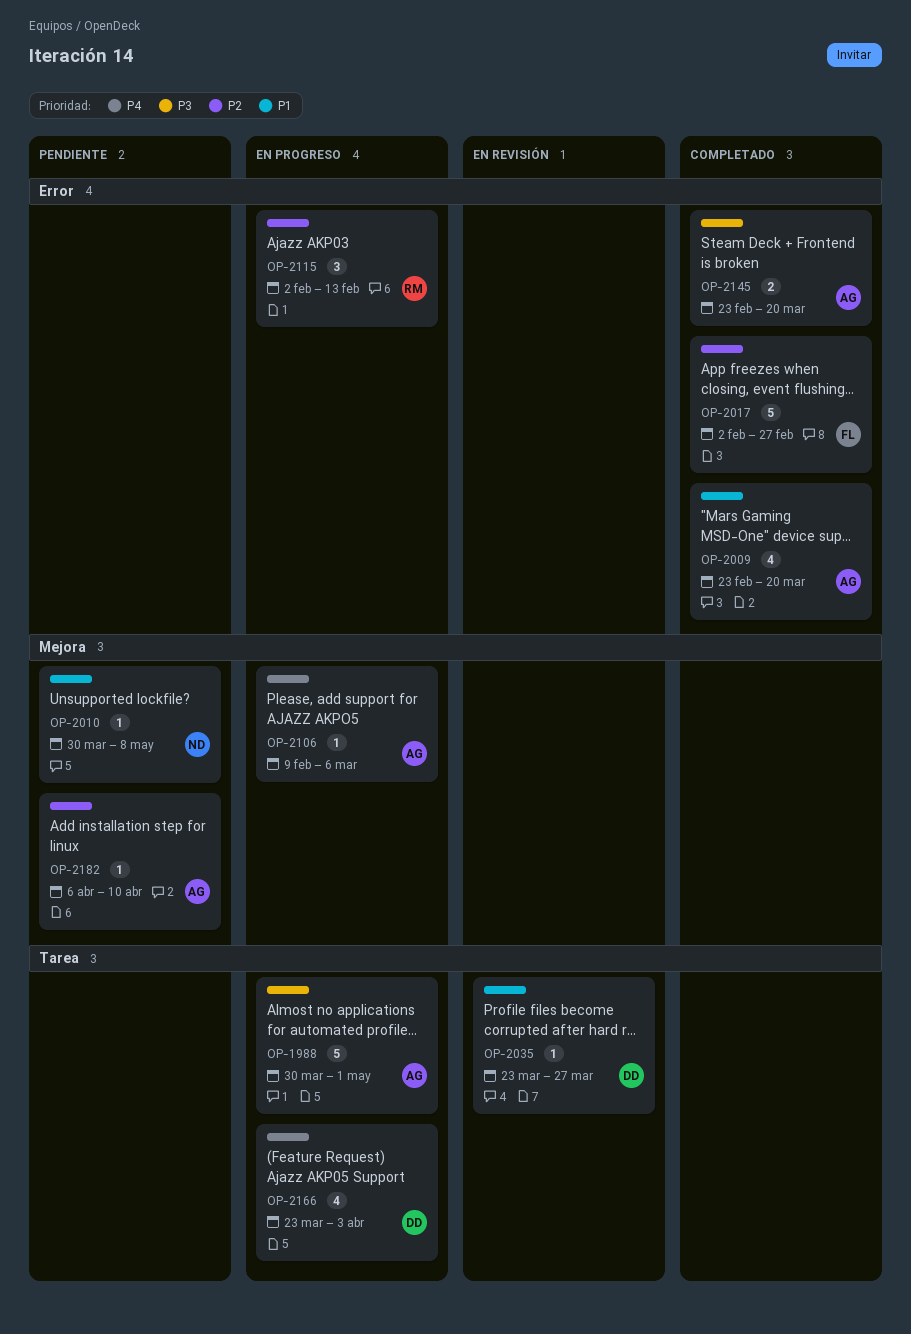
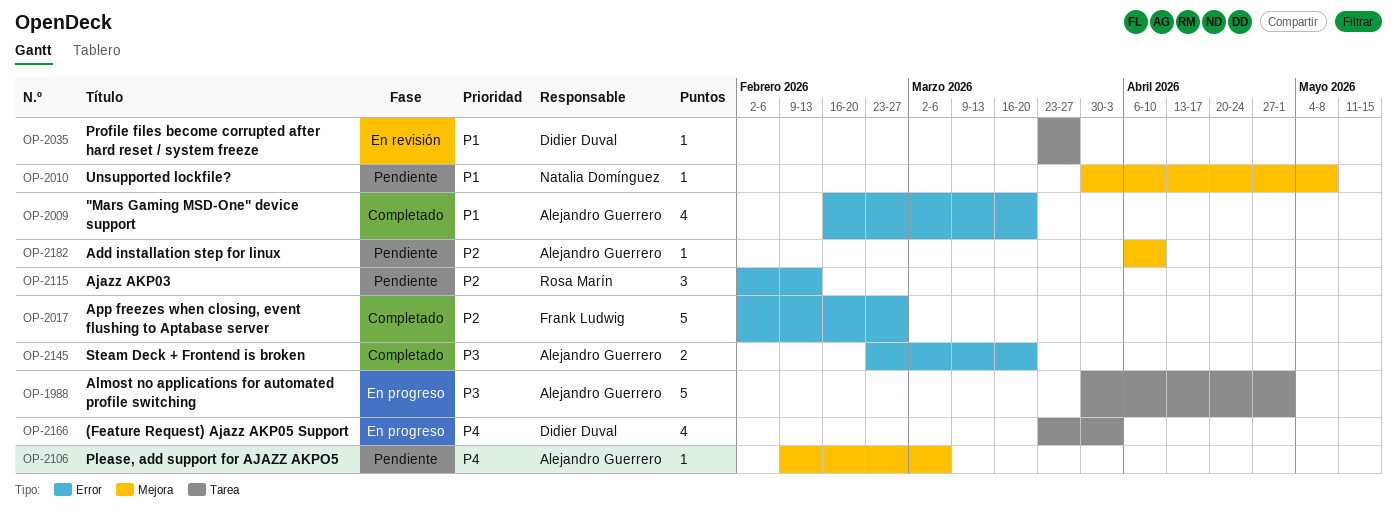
OP-2009, start: Feb 23 -> Feb 16
OP-2106, status: En progreso -> Pendiente
OP-2115, status: En progreso -> Pendiente

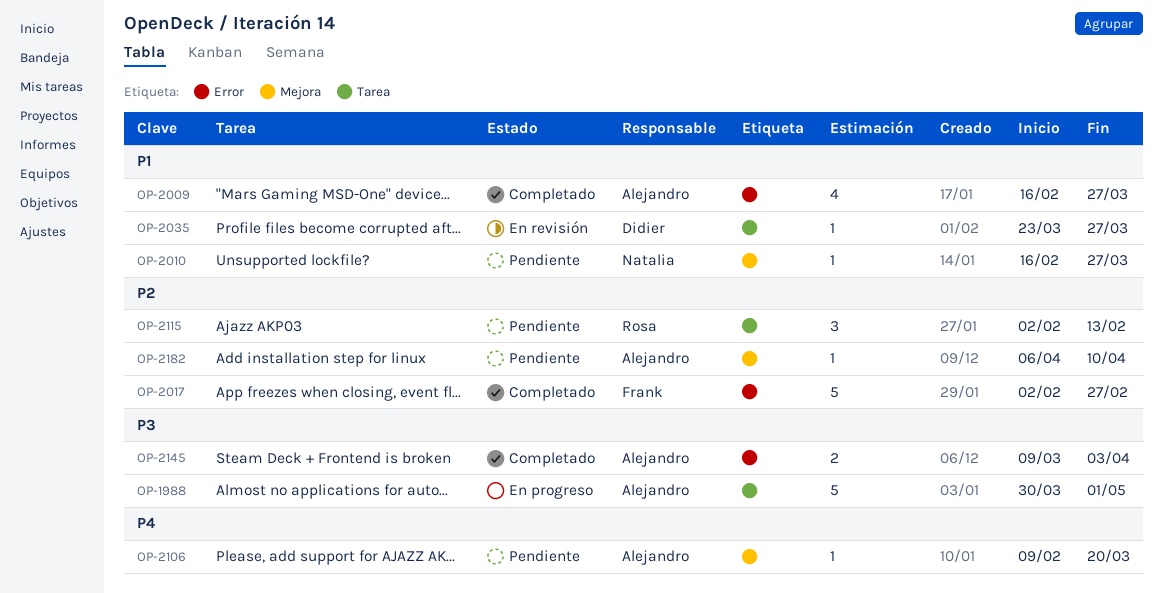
OP-2009, due: Mar 20 -> Mar 27
OP-2010, start: Mar 30 -> Feb 16
OP-2010, due: May 8 -> Mar 27
OP-2106, due: Mar 6 -> Mar 20
OP-2115, label: Error -> Tarea
OP-2145, start: Feb 23 -> Mar 9
OP-2145, due: Mar 20 -> Apr 3
OP-2166: present -> none

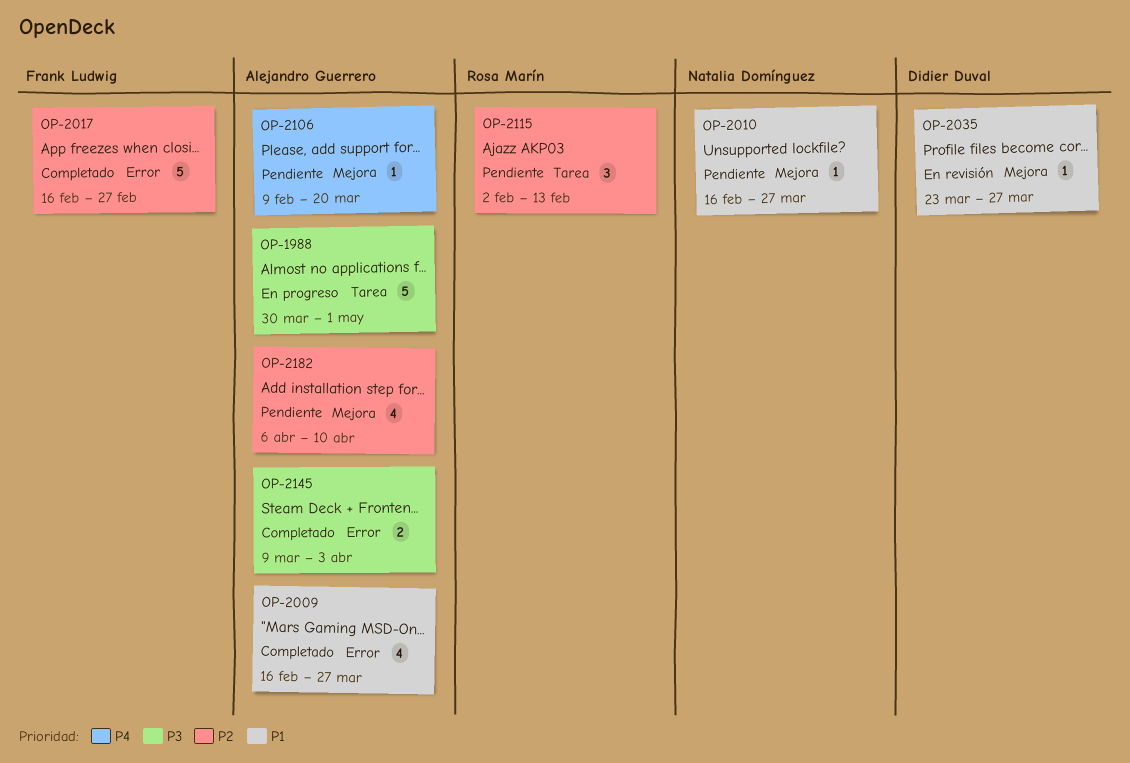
OP-2017, start: Feb 2 -> Feb 16
OP-2035, label: Tarea -> Mejora
OP-2182, estimate: 1 -> 4

